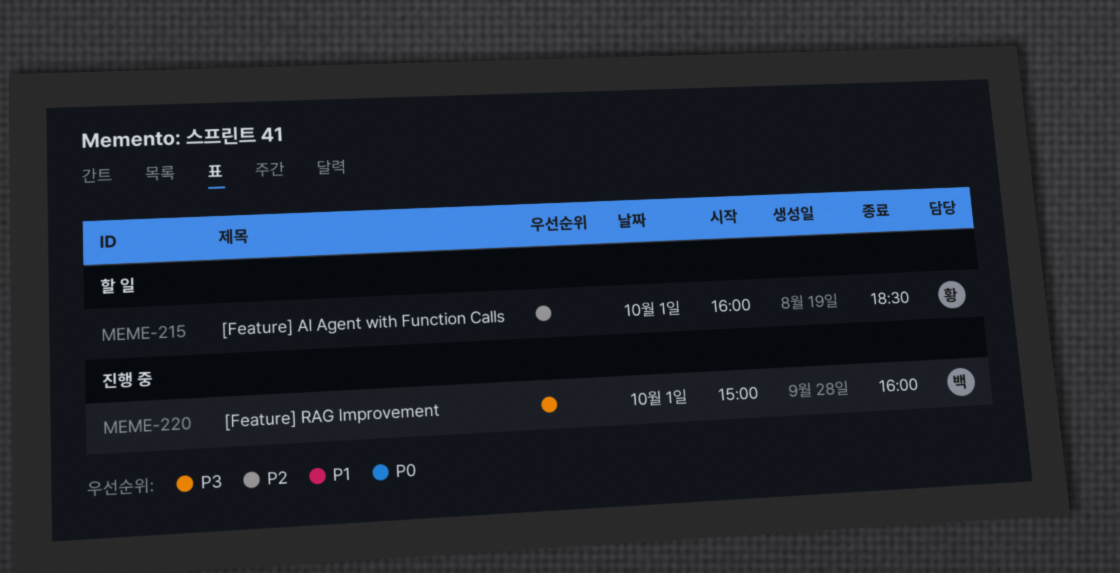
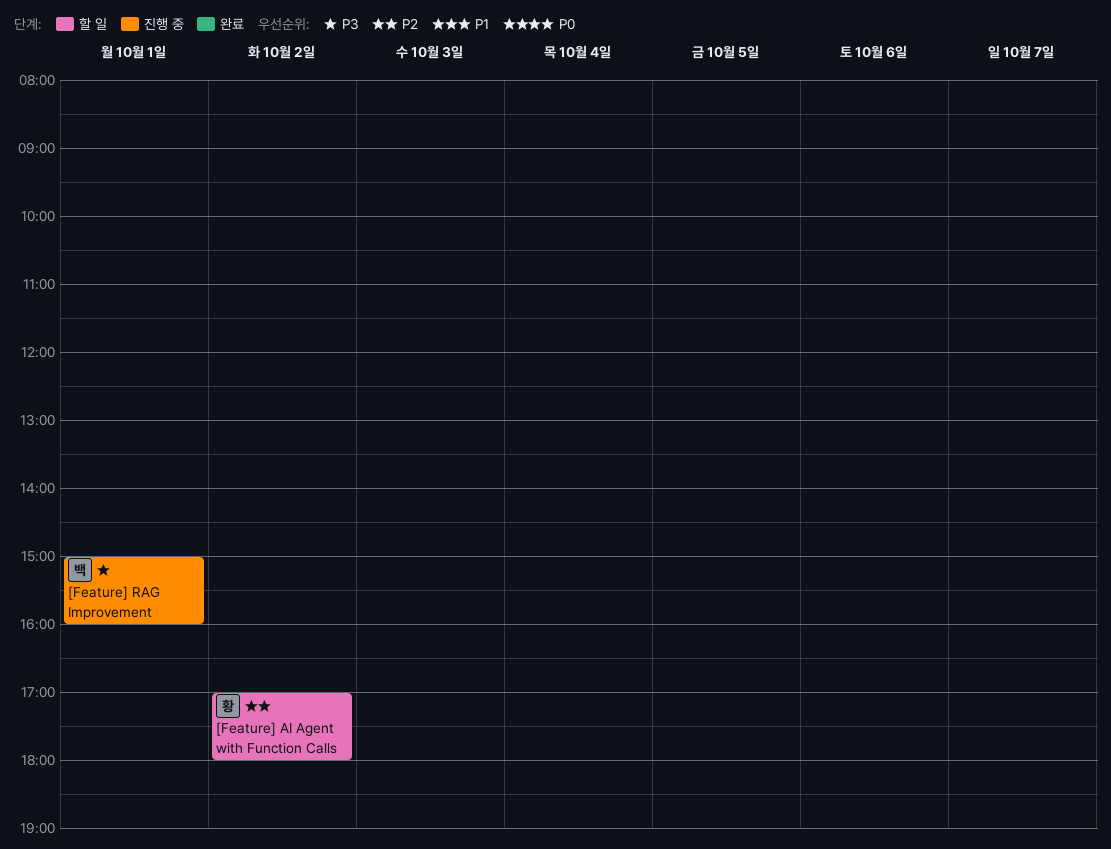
[Feature] AI Agent with Function Calls, day: Oct 1 -> Oct 2
[Feature] AI Agent with Function Calls, begins: 16:00 -> 17:00
[Feature] AI Agent with Function Calls, ends: 18:30 -> 18:00

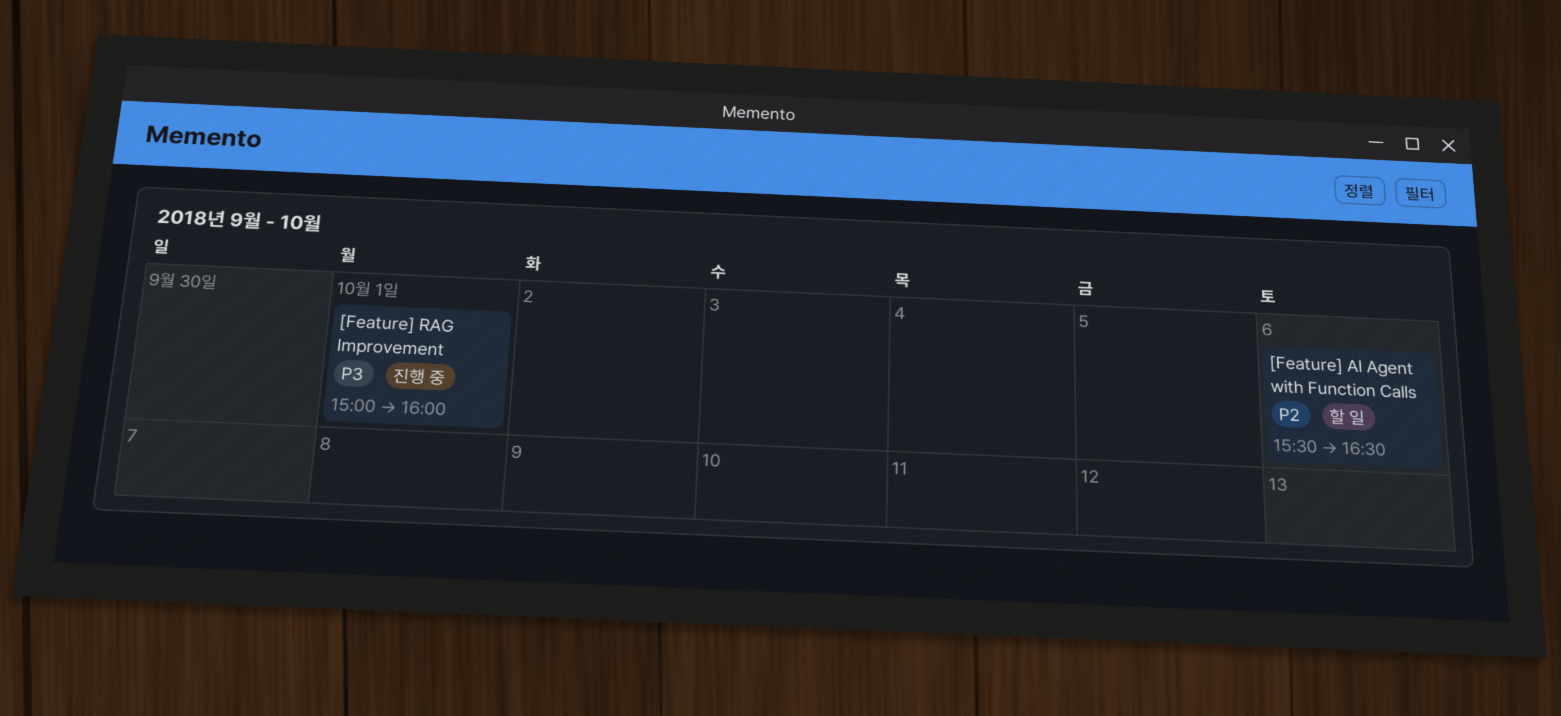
[Feature] AI Agent with Function Calls, day: Oct 2 -> Oct 6
[Feature] AI Agent with Function Calls, begins: 17:00 -> 15:30
[Feature] AI Agent with Function Calls, ends: 18:00 -> 16:30

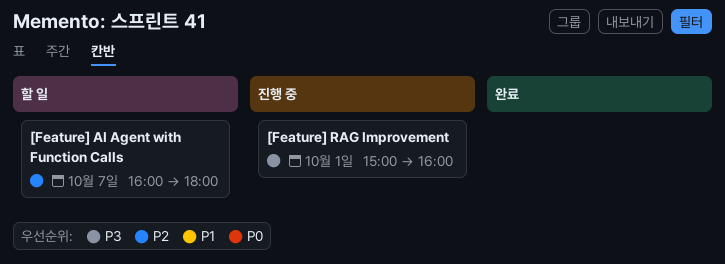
[Feature] AI Agent with Function Calls, day: Oct 6 -> Oct 7
[Feature] AI Agent with Function Calls, begins: 15:30 -> 16:00
[Feature] AI Agent with Function Calls, ends: 16:30 -> 18:00

